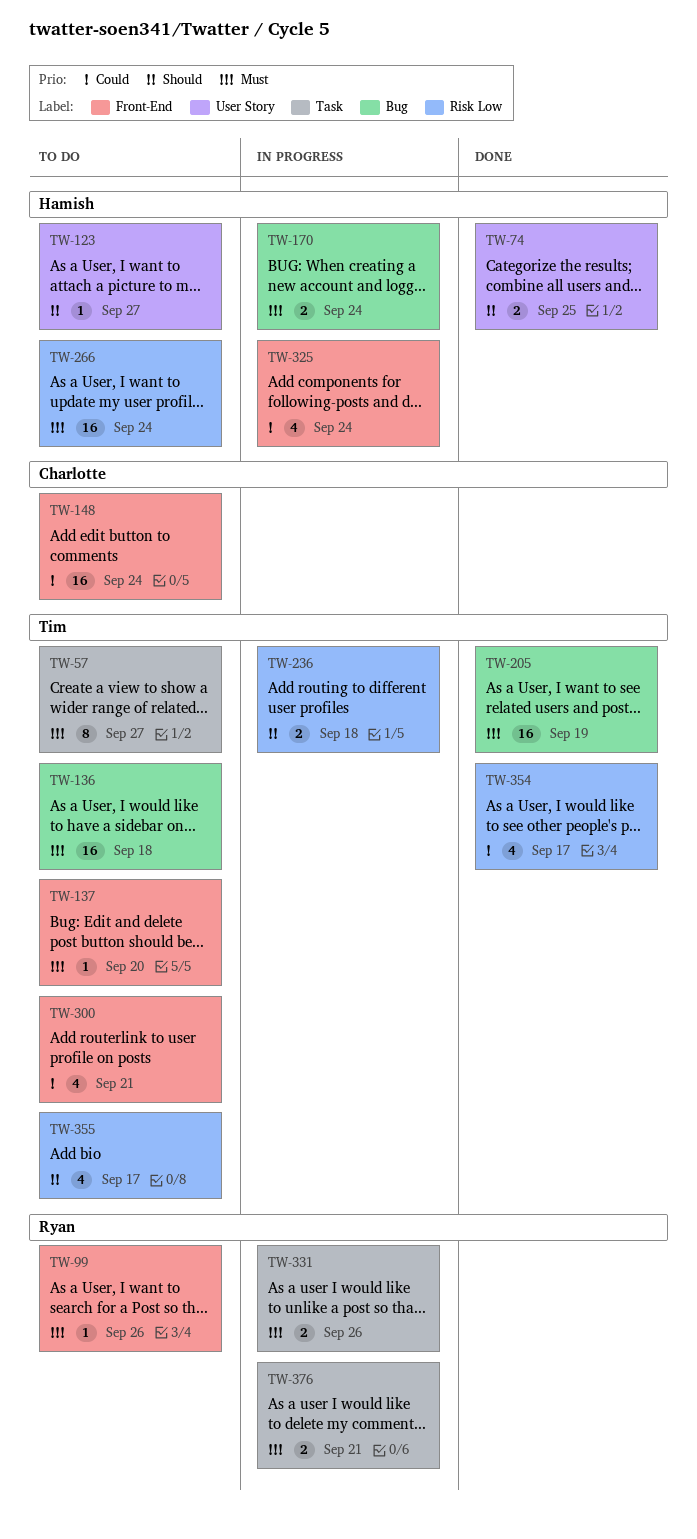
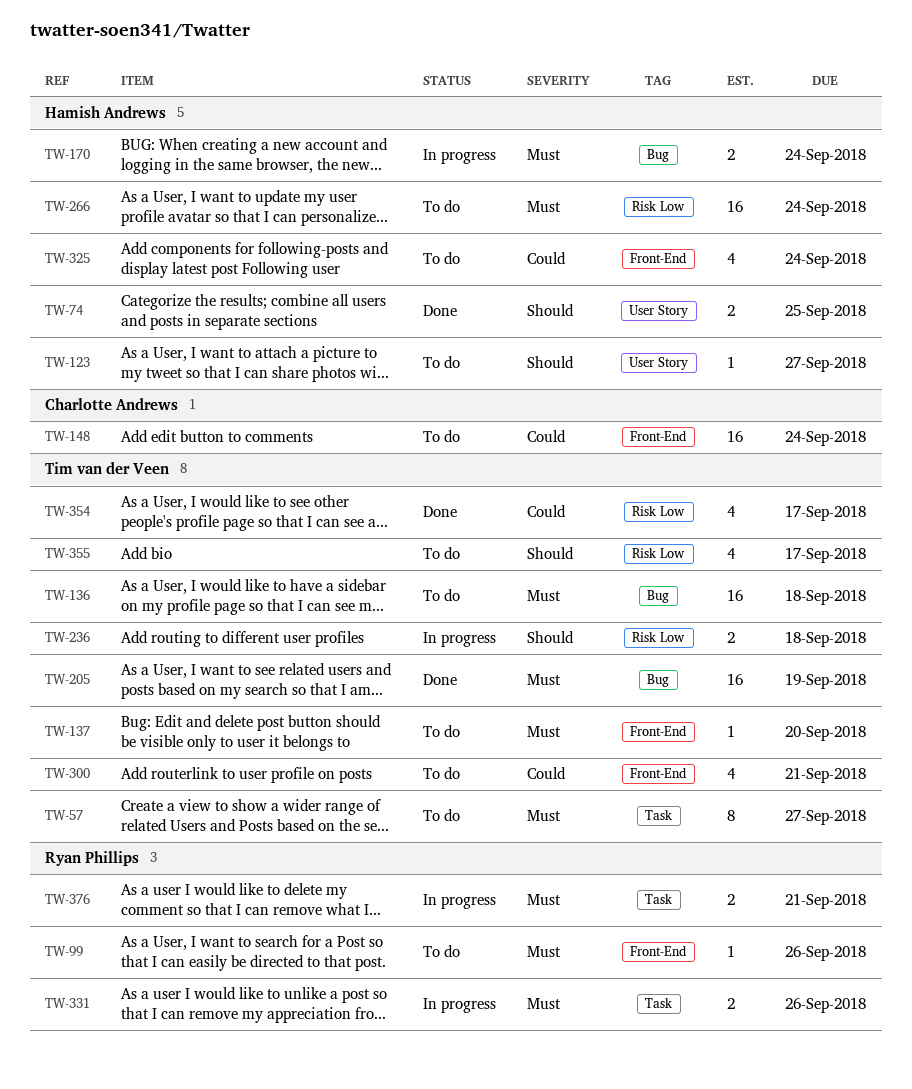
TW-325, status: In progress -> To do

